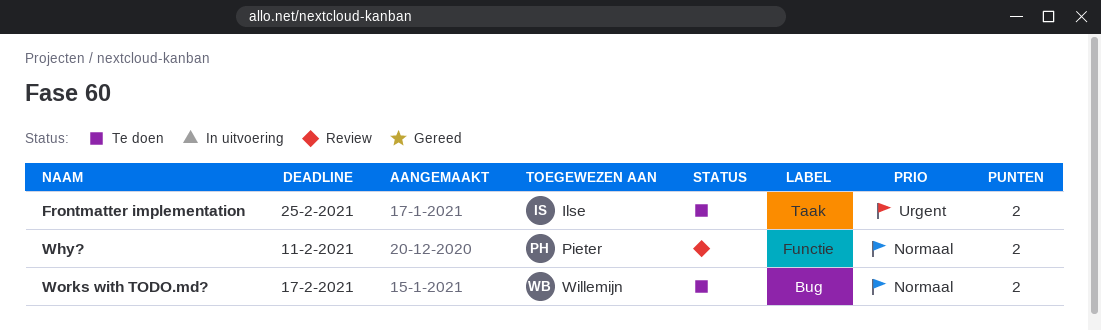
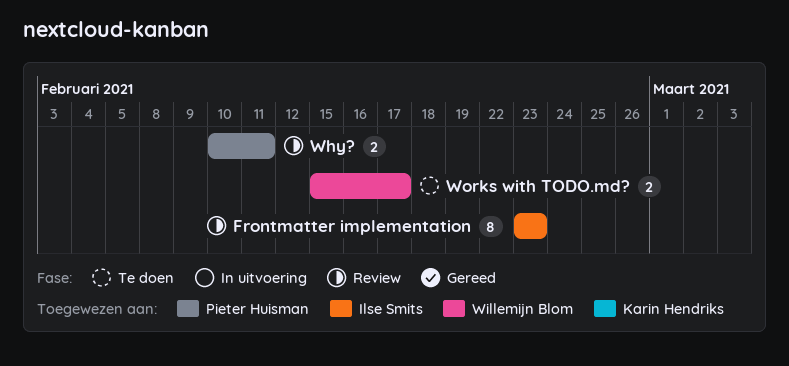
Frontmatter implementation, status: Te doen -> Review
Frontmatter implementation, estimate: 2 -> 8
Frontmatter implementation, due: Feb 25 -> Feb 23

